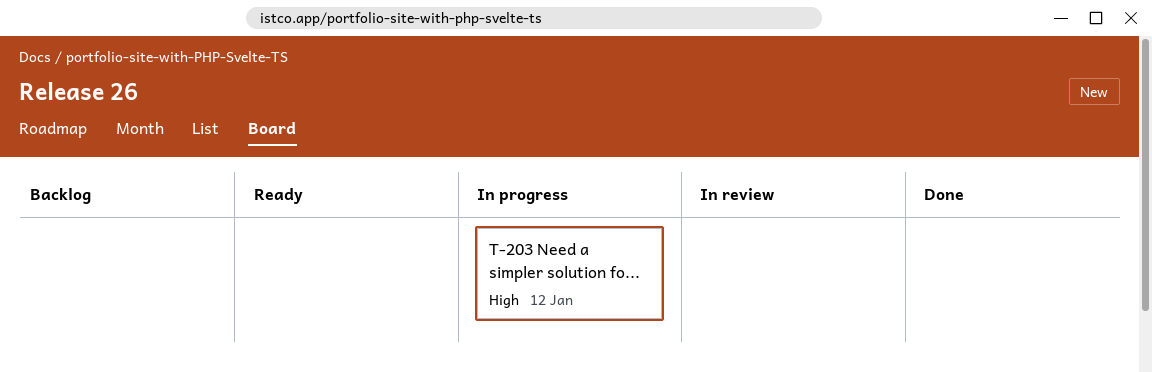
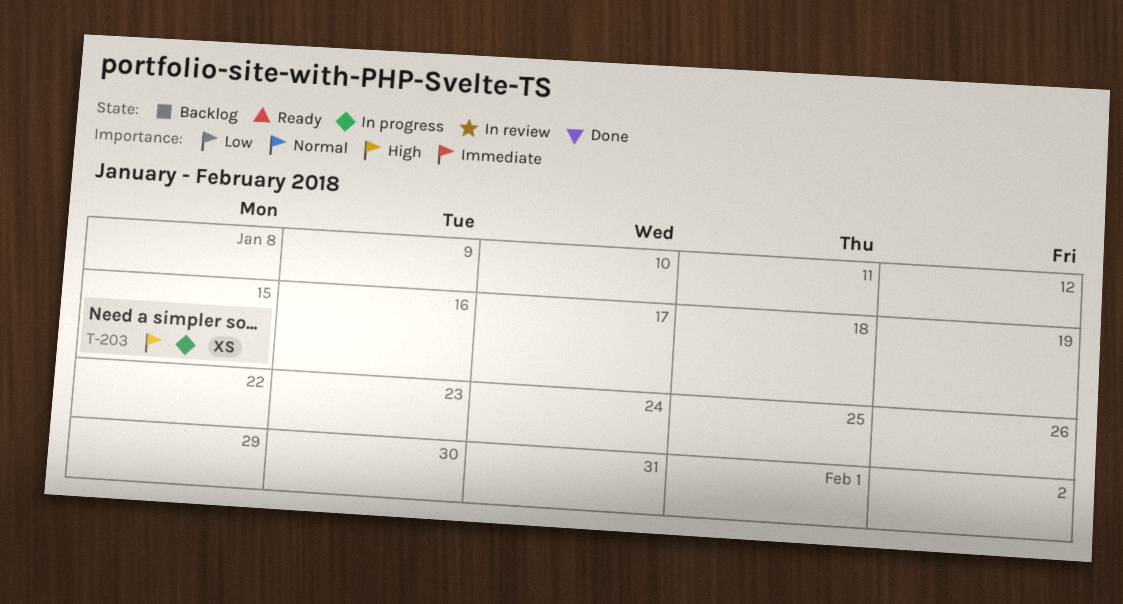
T-203, due: Jan 12 -> Jan 15

